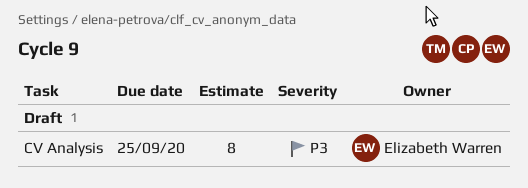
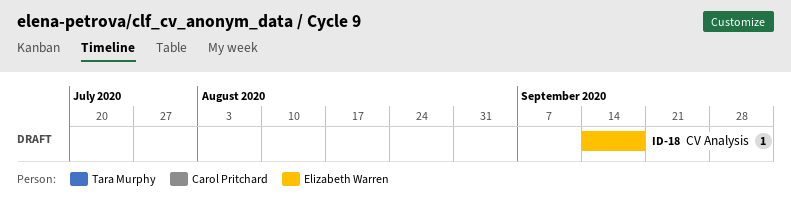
CV Analysis, estimate: 8 -> 1
CV Analysis, due: Sep 25 -> Sep 18

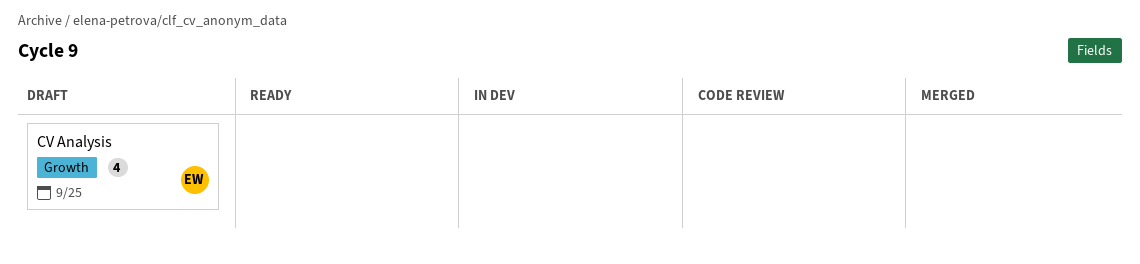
CV Analysis, estimate: 1 -> 4
CV Analysis, due: Sep 18 -> Sep 25

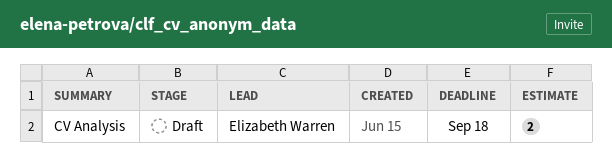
CV Analysis, estimate: 4 -> 2
CV Analysis, due: Sep 25 -> Sep 18

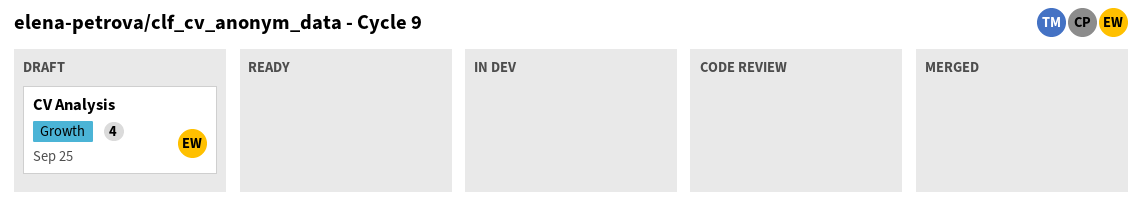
CV Analysis, estimate: 2 -> 4
CV Analysis, due: Sep 18 -> Sep 25

